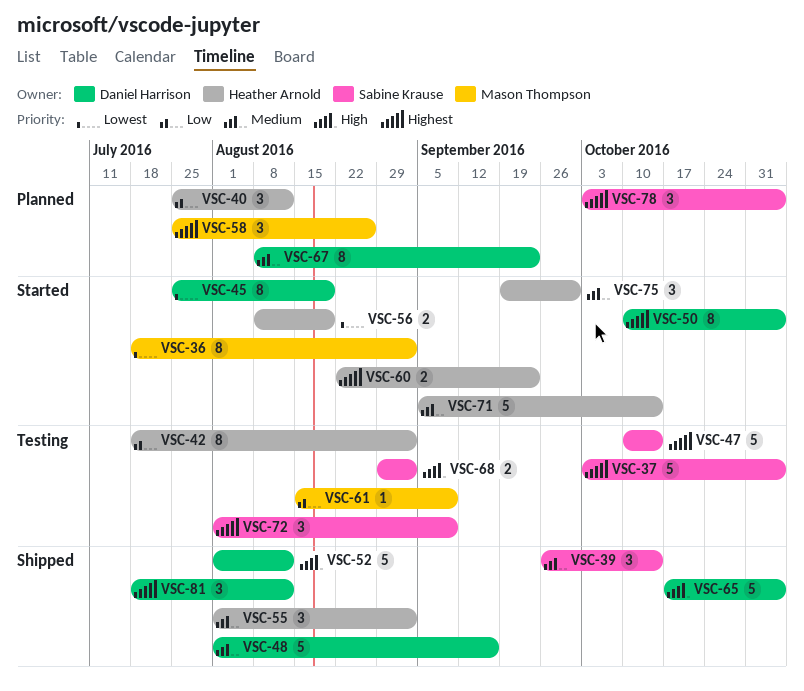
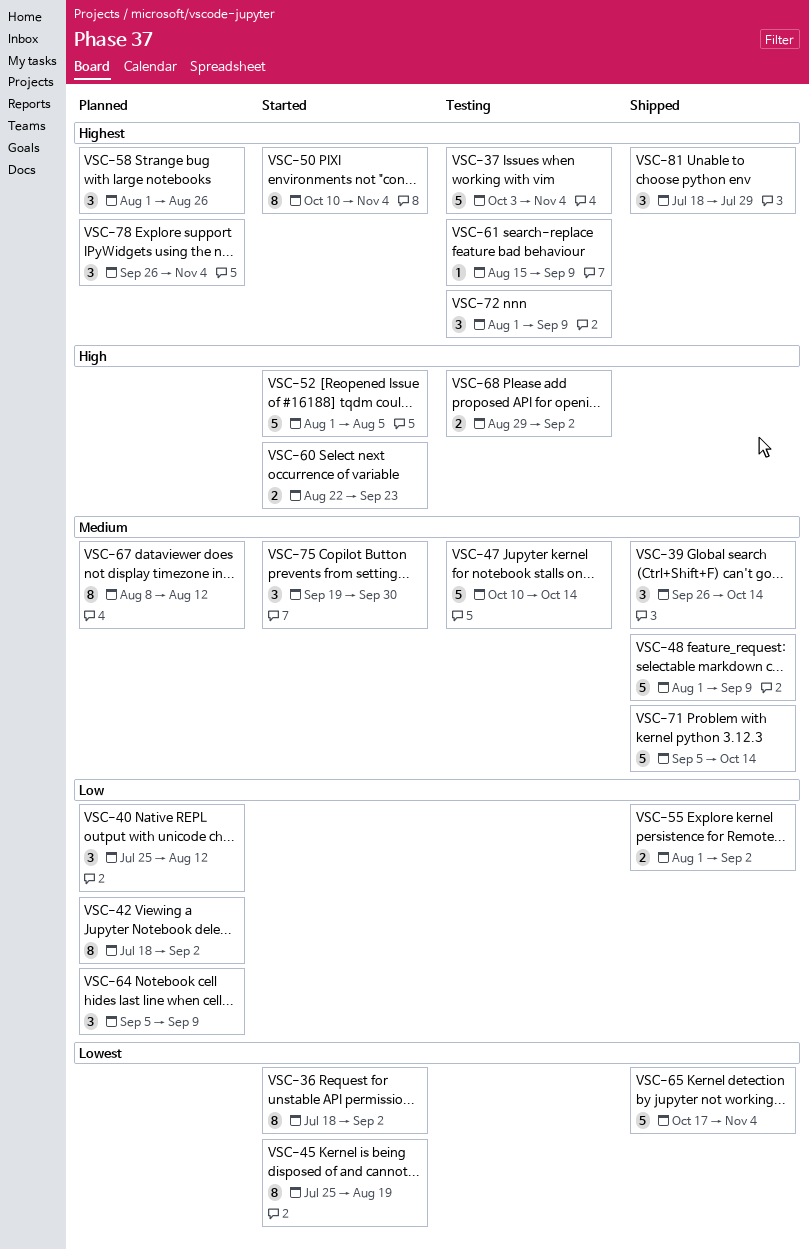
VSC-42, status: Testing -> Planned
VSC-47, priority: Highest -> Medium
VSC-48, due: Sep 16 -> Sep 9
VSC-52, status: Shipped -> Started
VSC-52, due: Aug 12 -> Aug 5
VSC-55, priority: Medium -> Low
VSC-55, estimate: 3 -> 2
VSC-56: present -> none
VSC-58, start: Jul 25 -> Aug 1
VSC-60, priority: Highest -> High
VSC-61, priority: Low -> Highest
VSC-64: none -> present
VSC-65, priority: High -> Lowest
VSC-67, due: Sep 23 -> Aug 12
VSC-71, status: Started -> Shipped
VSC-78, start: Oct 3 -> Sep 26
VSC-81, due: Aug 12 -> Jul 29

